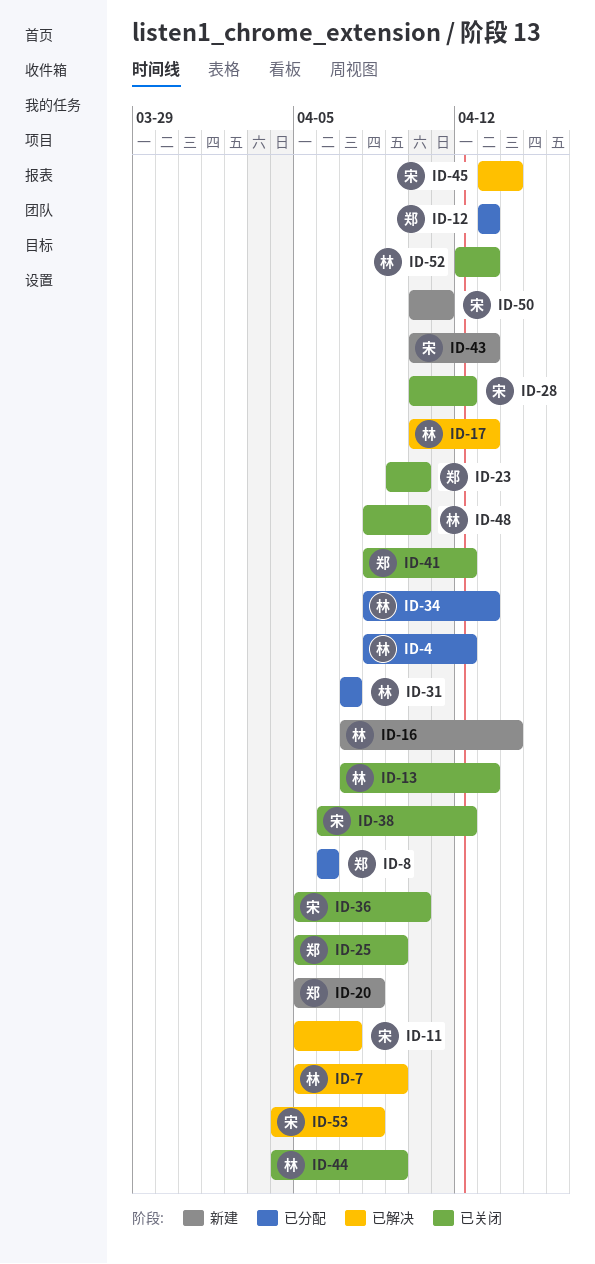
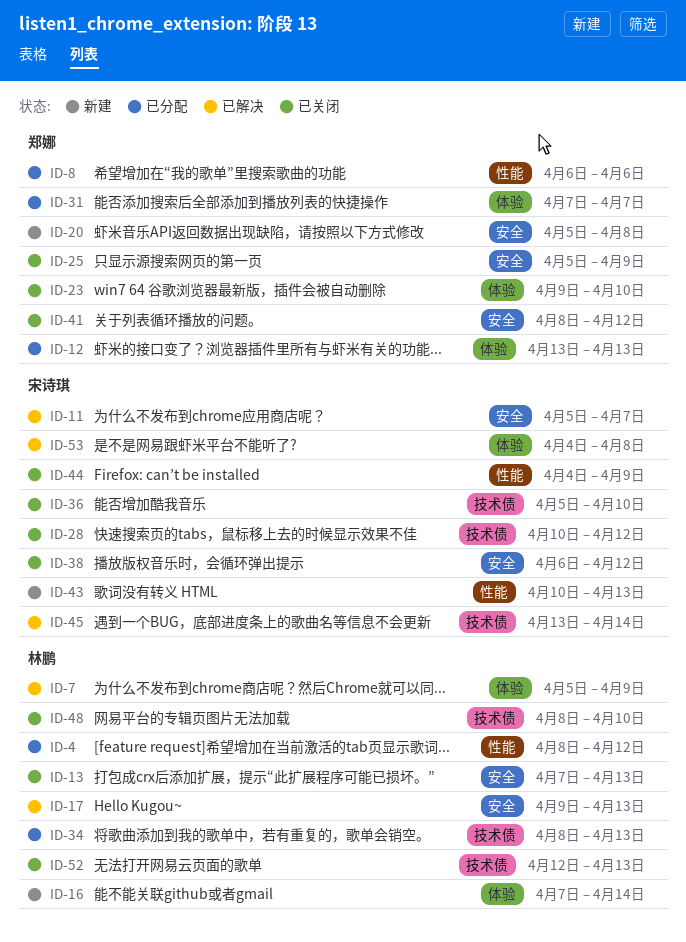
ID-17, start: Apr 10 -> Apr 9
ID-31, owner: 林鹏 -> 郑娜
ID-44, owner: 林鹏 -> 宋诗琪
ID-50: present -> none

